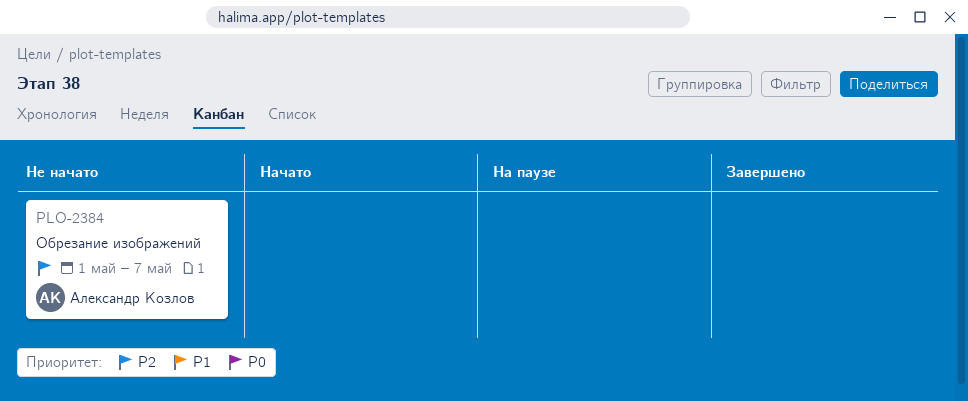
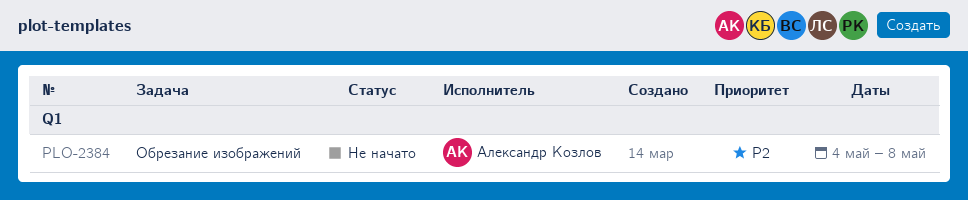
PLO-2384, start: May 1 -> May 4
PLO-2384, due: May 7 -> May 8

